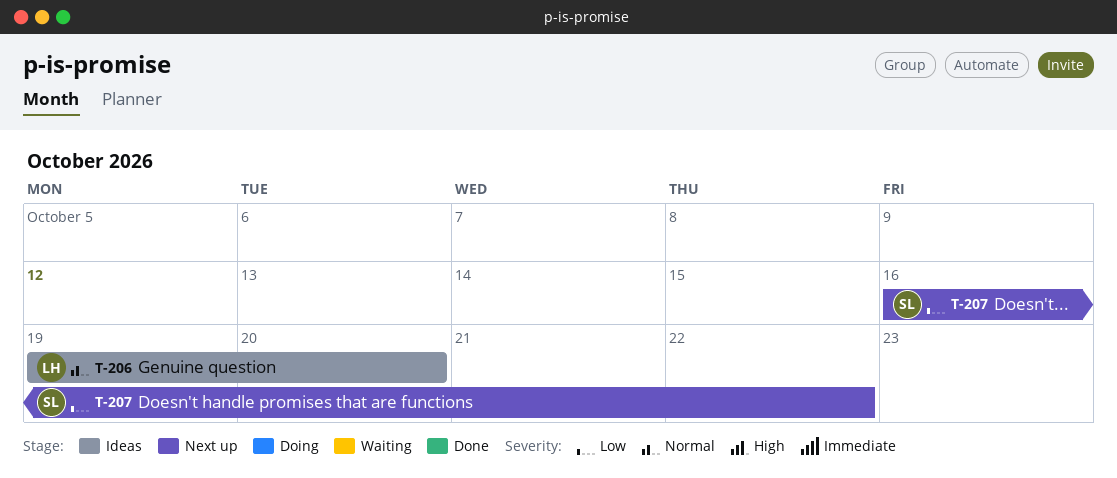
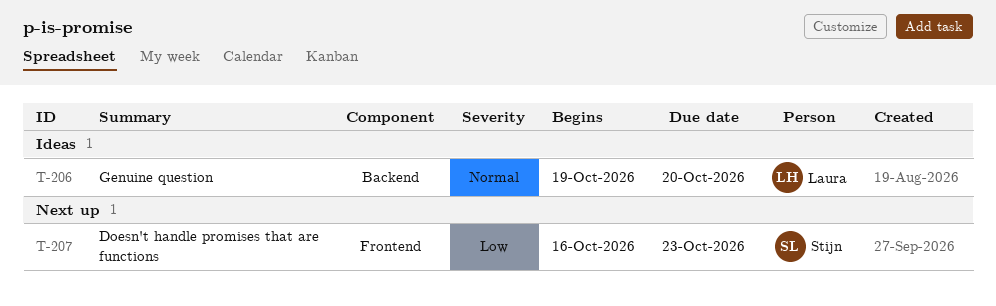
T-207, due: Oct 22 -> Oct 23

